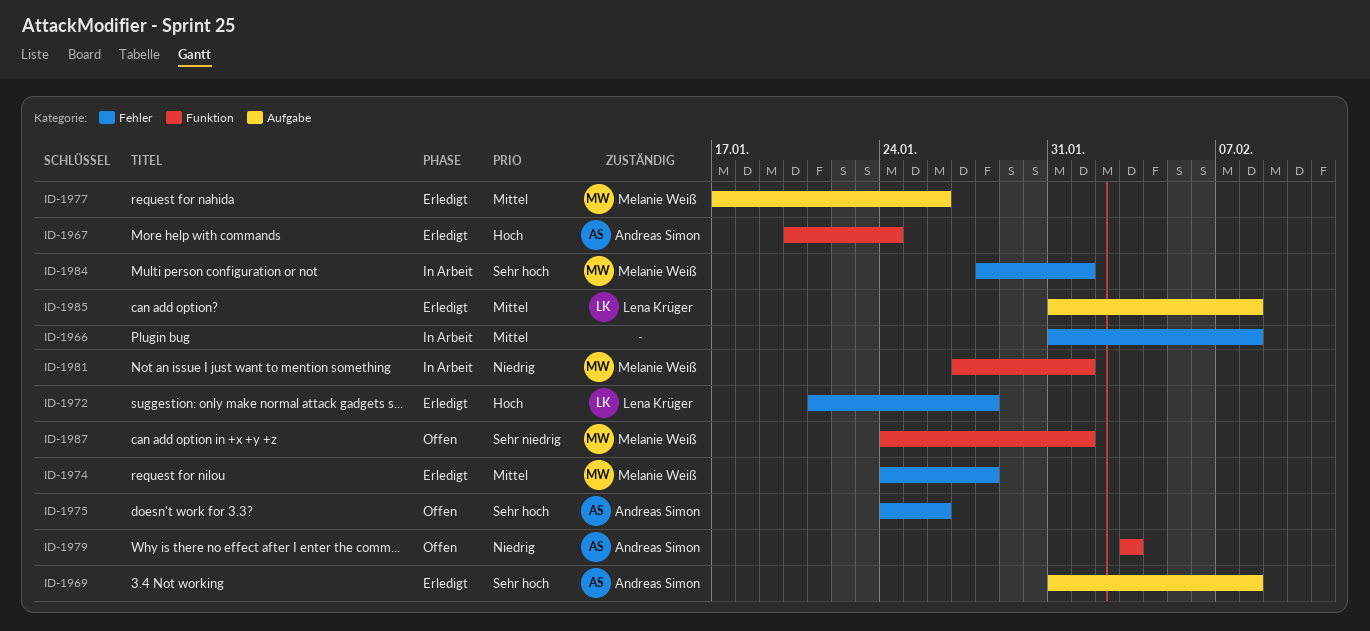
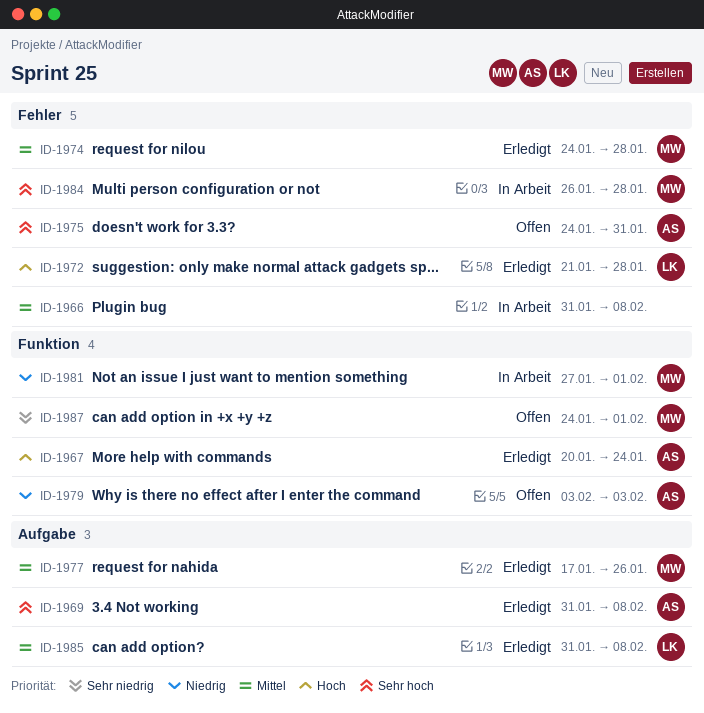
ID-1975, due: Jan 26 -> Jan 31
ID-1984, start: Jan 28 -> Jan 26
ID-1984, due: Feb 1 -> Jan 28

